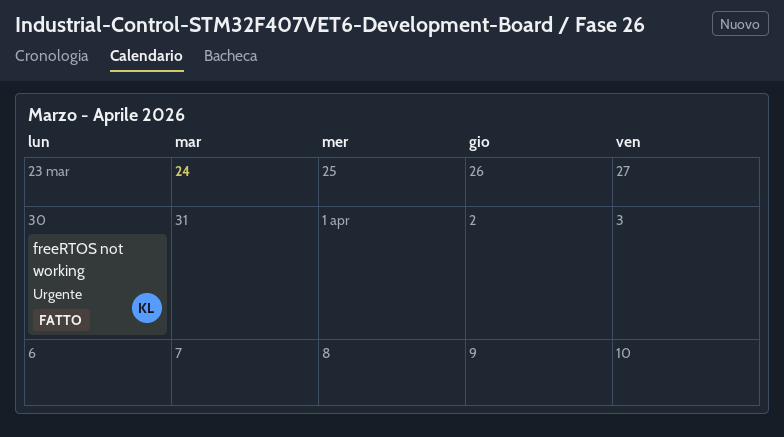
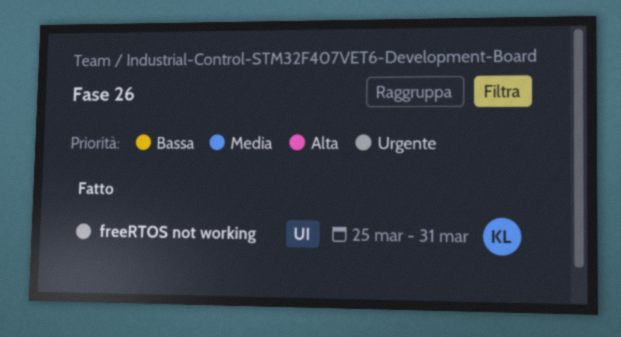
freeRTOS not working, due: Mar 30 -> Mar 31

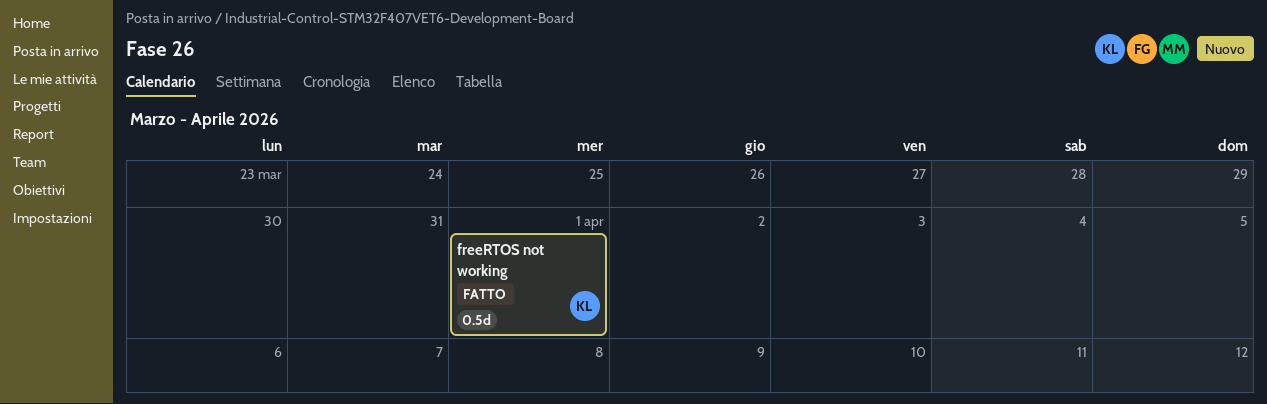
freeRTOS not working, due: Mar 31 -> Apr 1

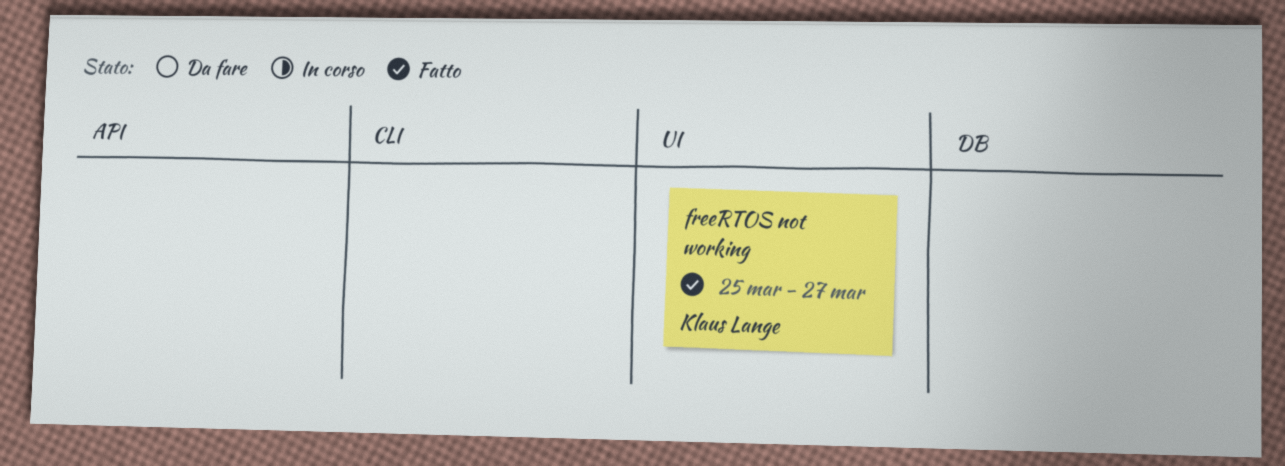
freeRTOS not working, due: Apr 1 -> Mar 27

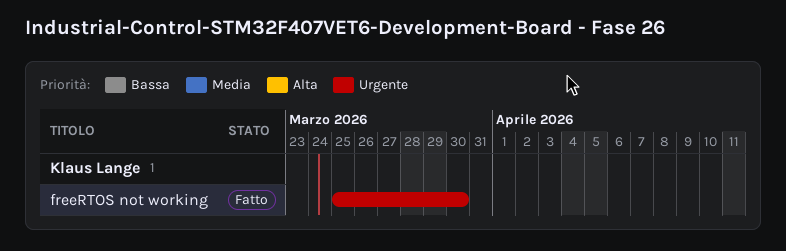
freeRTOS not working, due: Mar 27 -> Mar 30

